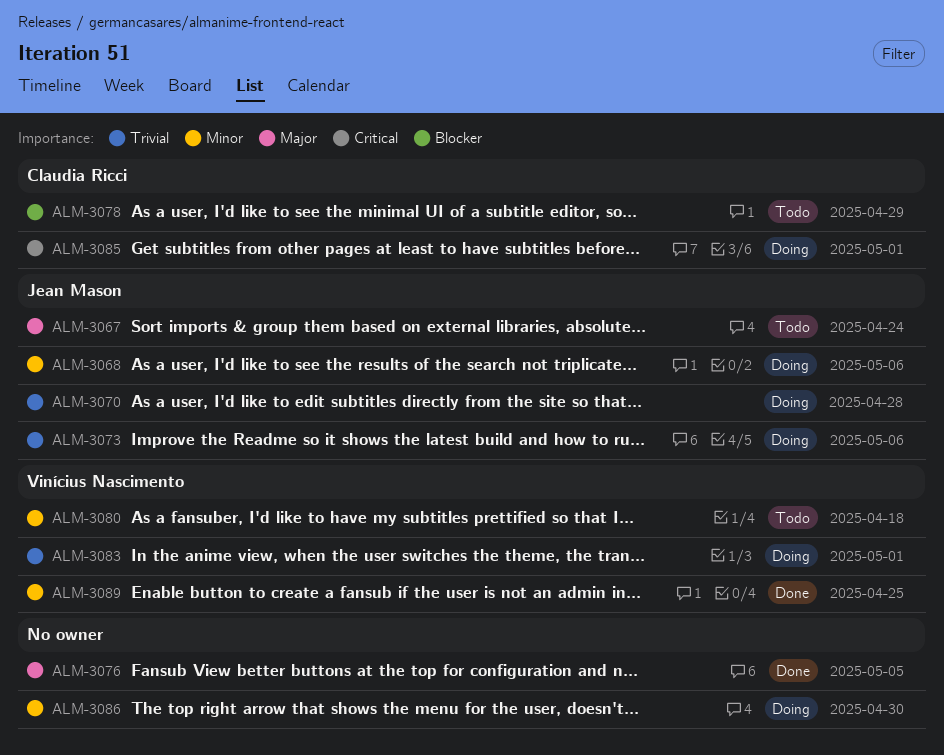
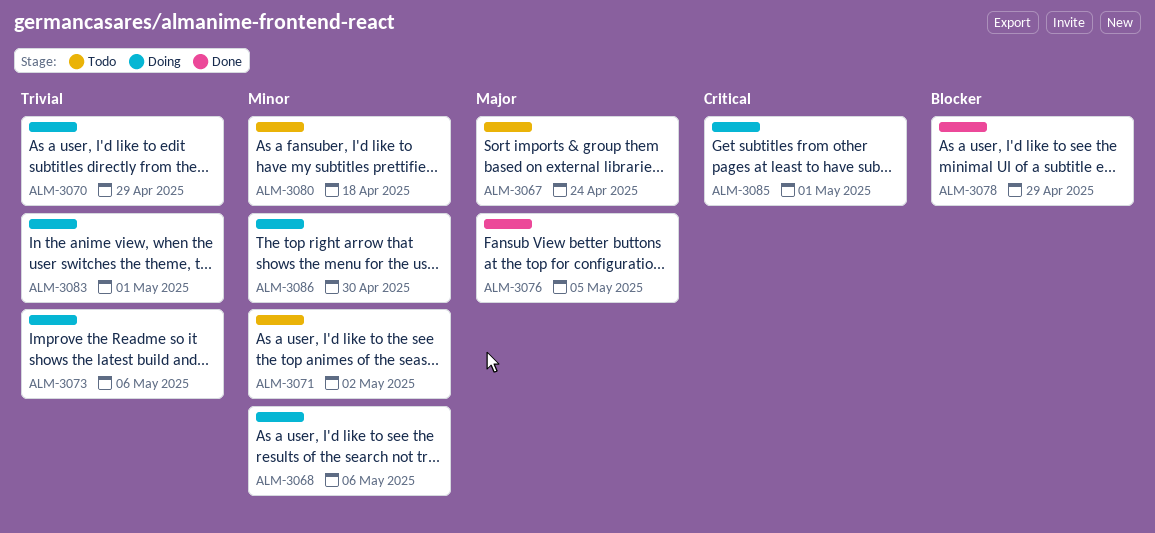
ALM-3070, due: Apr 28 -> Apr 29
ALM-3071: none -> present
ALM-3078, status: Todo -> Done
ALM-3089: present -> none

